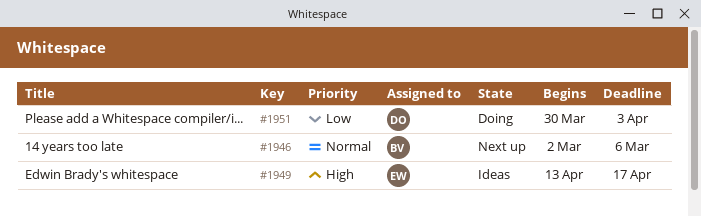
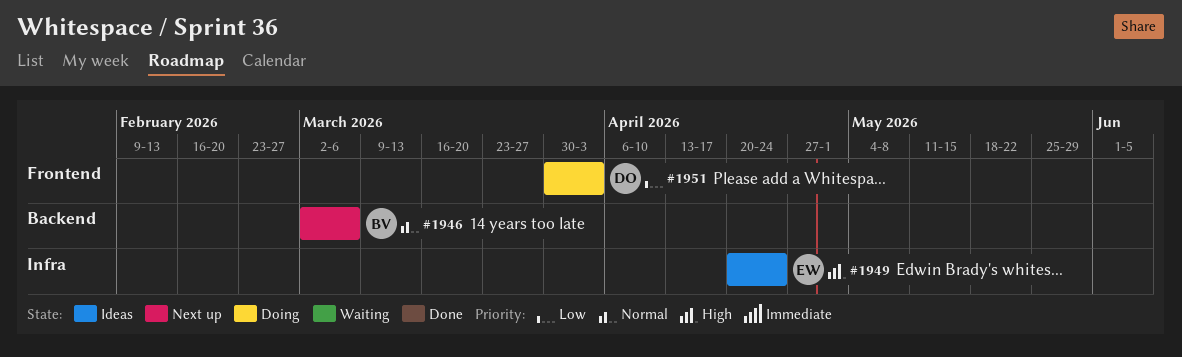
#1949, start: Apr 13 -> Apr 20
#1949, due: Apr 17 -> Apr 24

